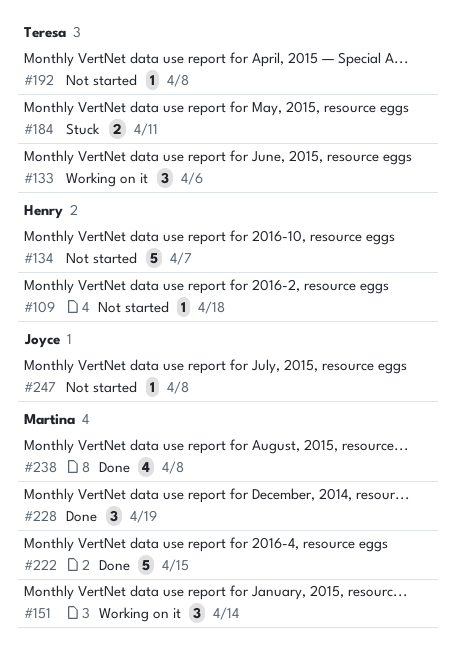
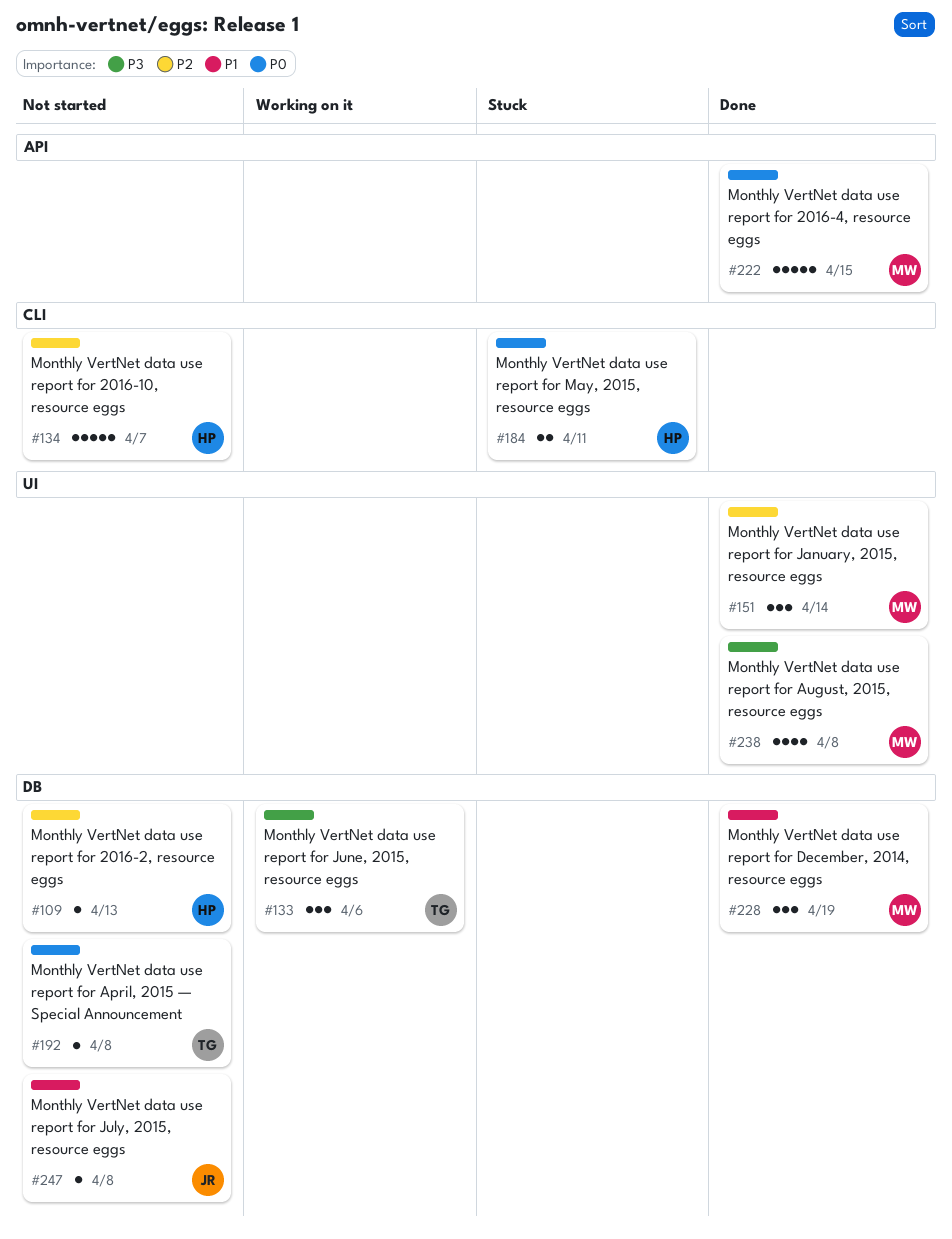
#109, due: Apr 18 -> Apr 13
#151, status: Working on it -> Done
#184, owner: Teresa -> Henry

